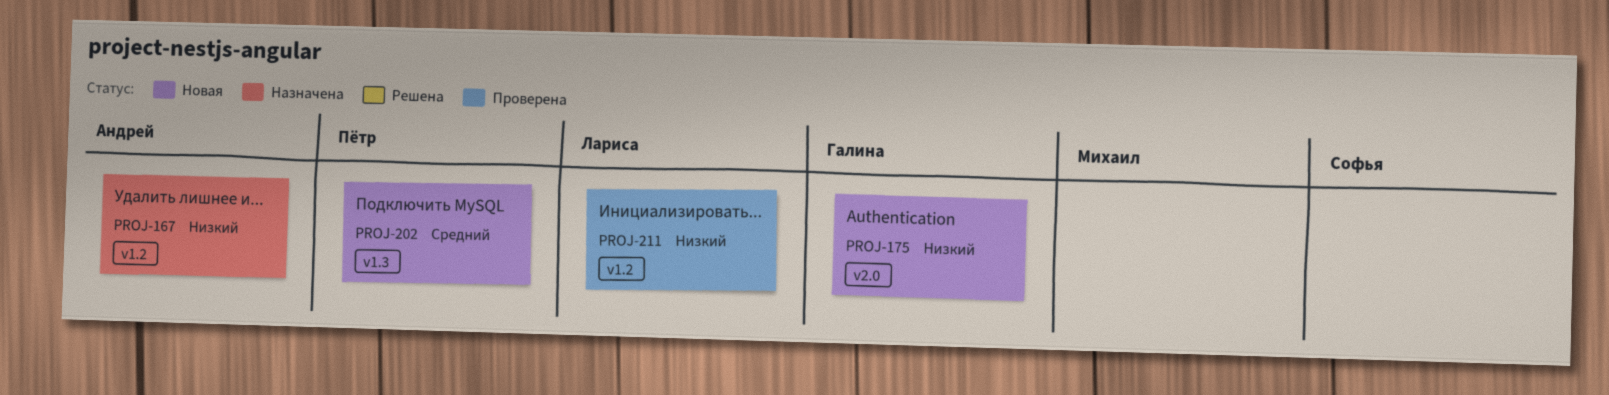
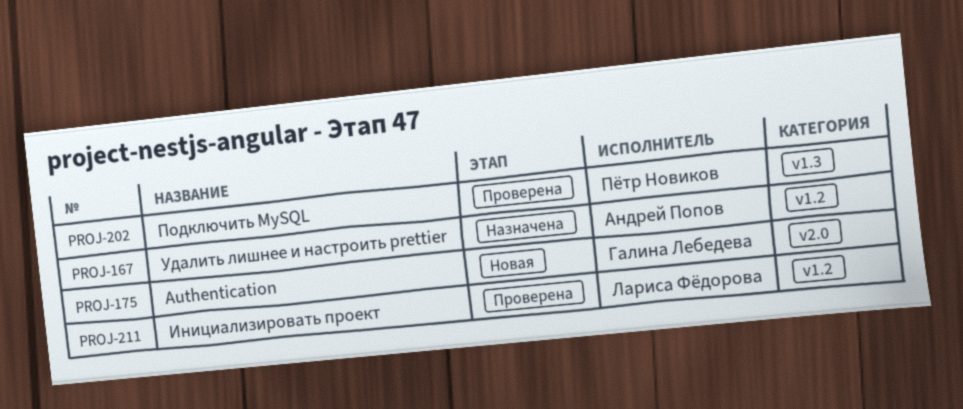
PROJ-202, status: Новая -> Проверена

